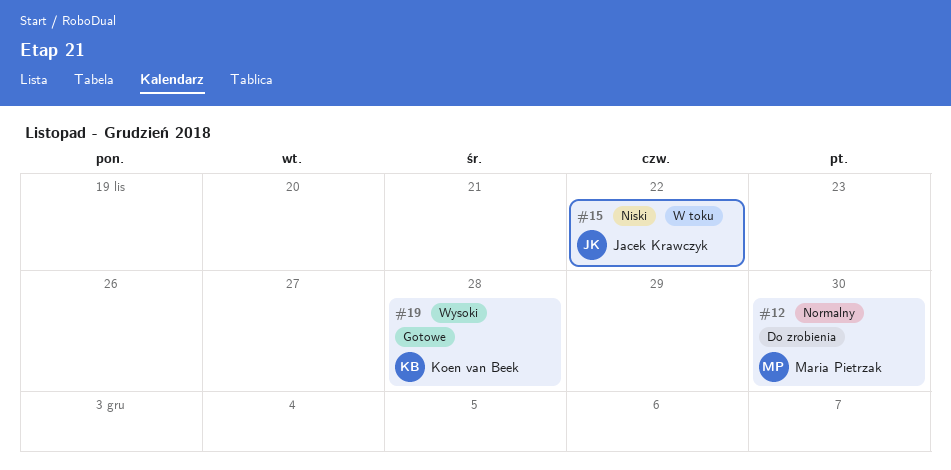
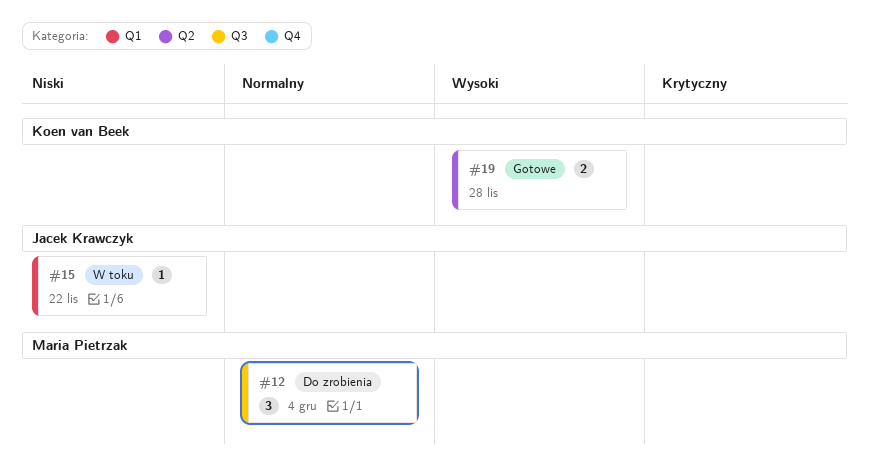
#12, due: Nov 30 -> Dec 4

